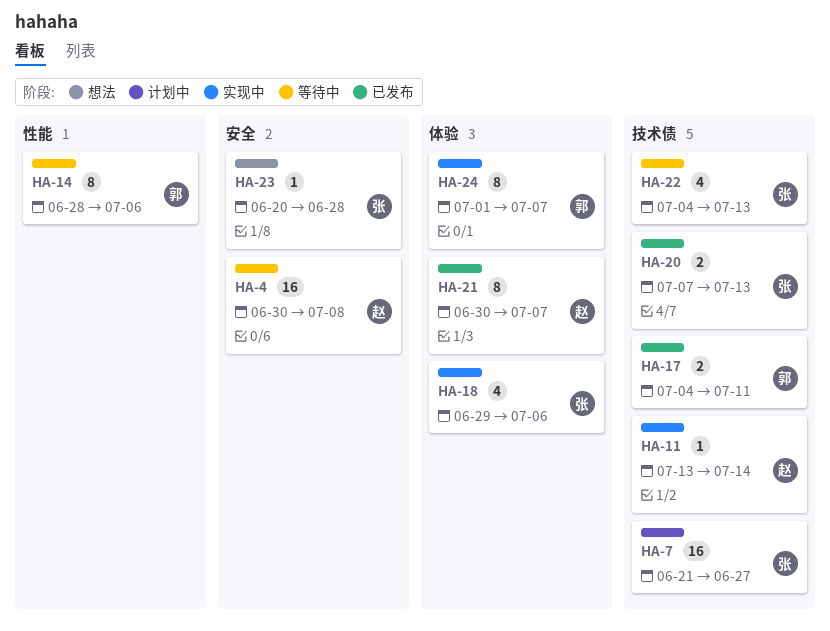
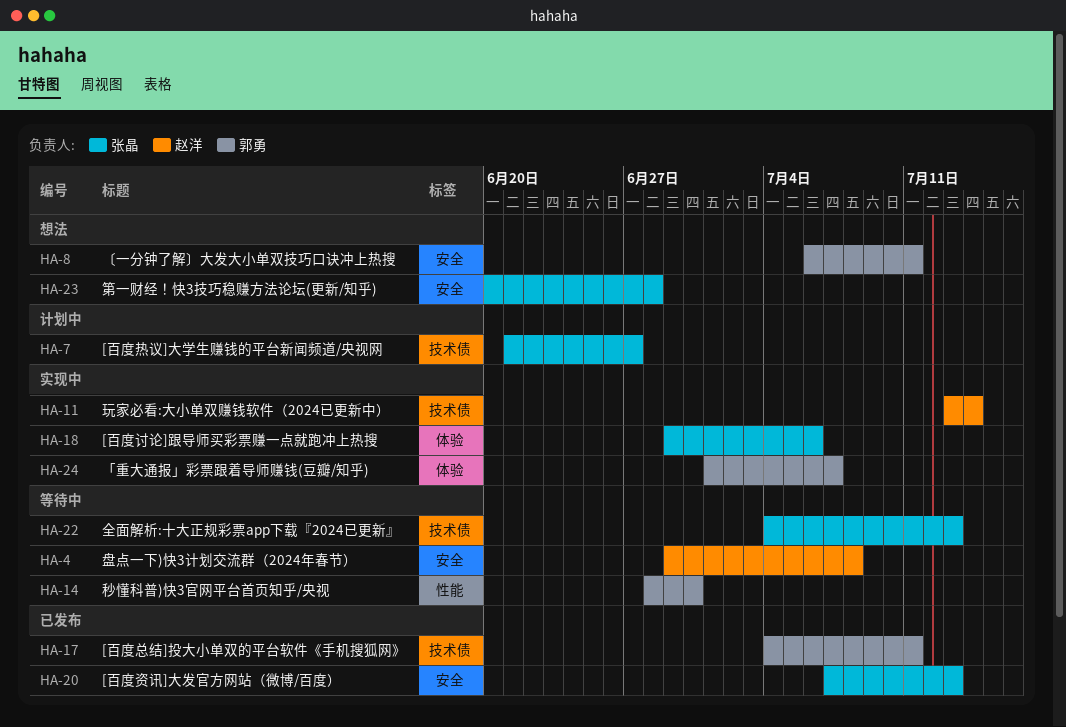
HA-4, start: Jun 30 -> Jun 29
HA-8: none -> present
HA-14, due: Jul 6 -> Jun 30
HA-20, label: 技术债 -> 安全
HA-21: present -> none

